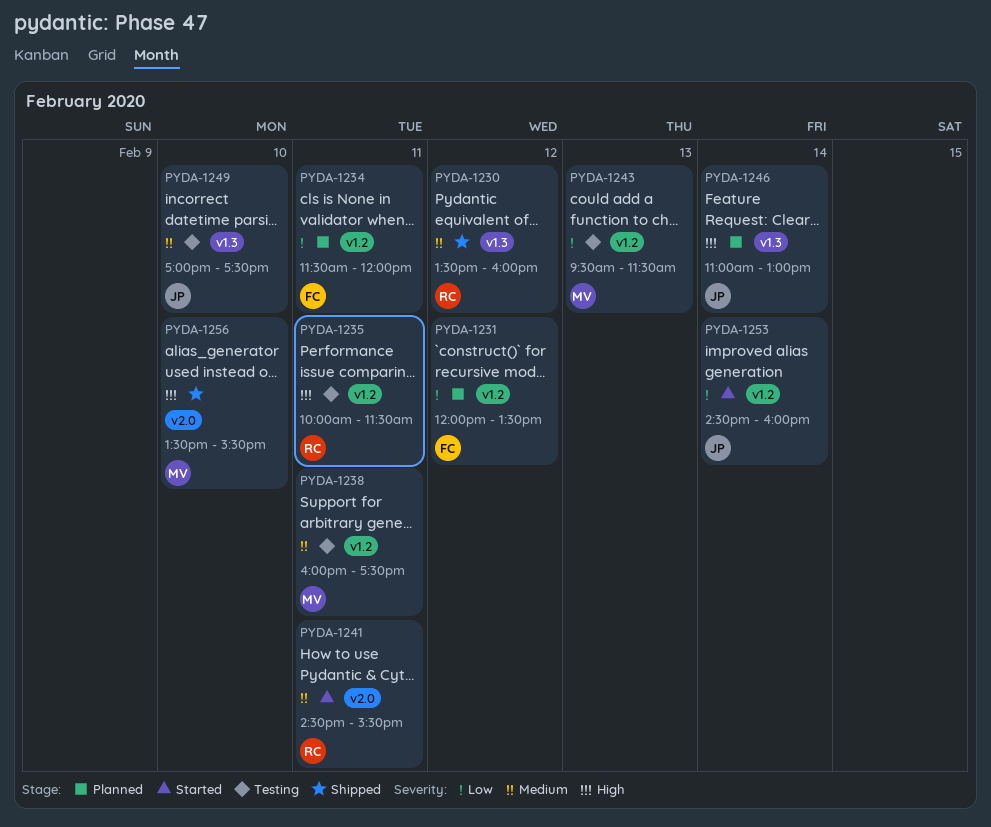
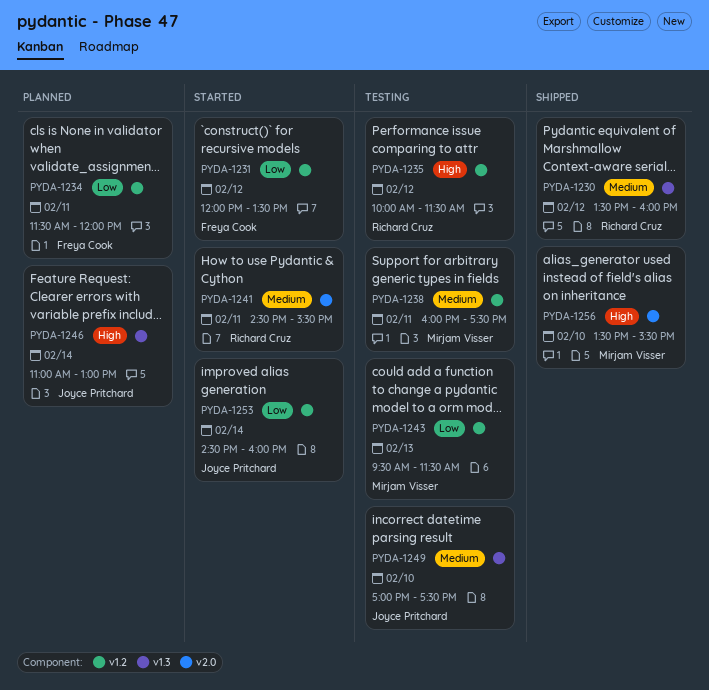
PYDA-1231, status: Planned -> Started
PYDA-1235, day: Feb 11 -> Feb 12

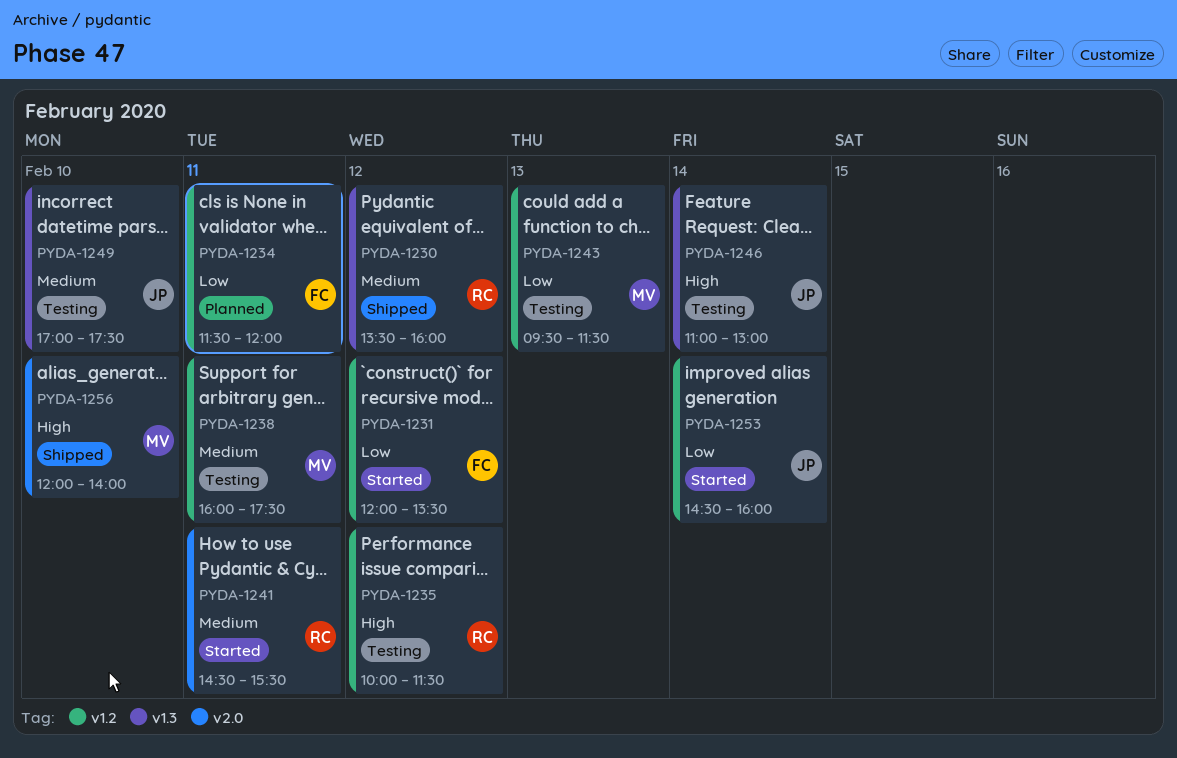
PYDA-1246, status: Planned -> Testing
PYDA-1256, begins: 13:30 -> 12:00
PYDA-1256, ends: 15:30 -> 14:00

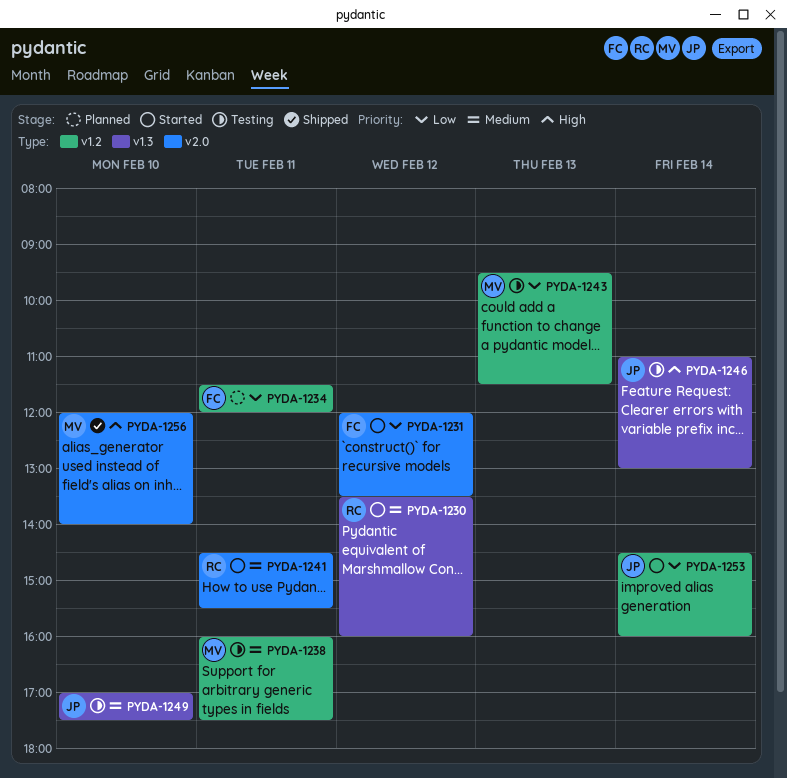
PYDA-1230, status: Shipped -> Started
PYDA-1231, label: v1.2 -> v2.0
PYDA-1235: present -> none

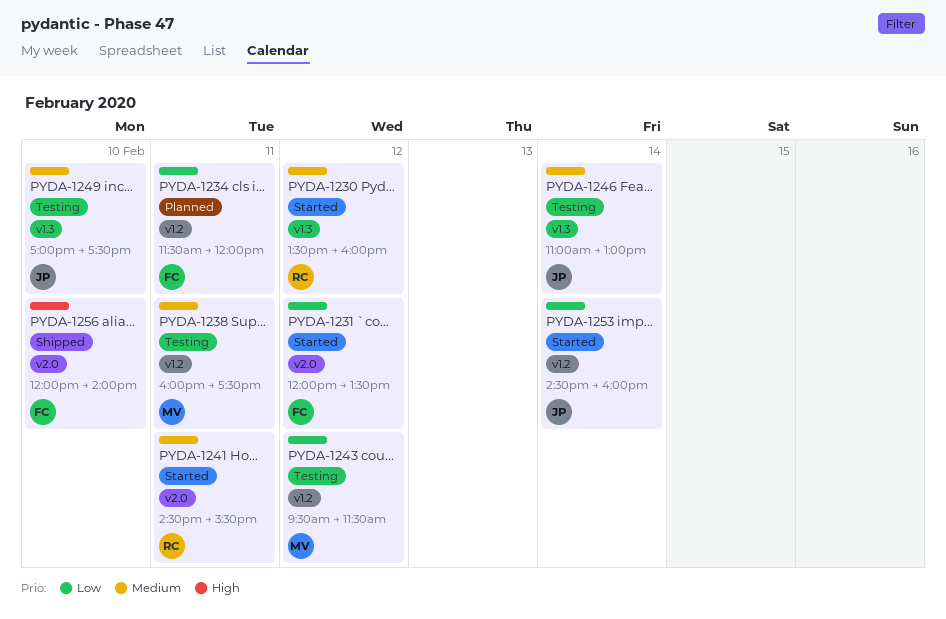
PYDA-1243, day: Feb 13 -> Feb 12
PYDA-1246, priority: High -> Medium
PYDA-1256, owner: MV -> FC

